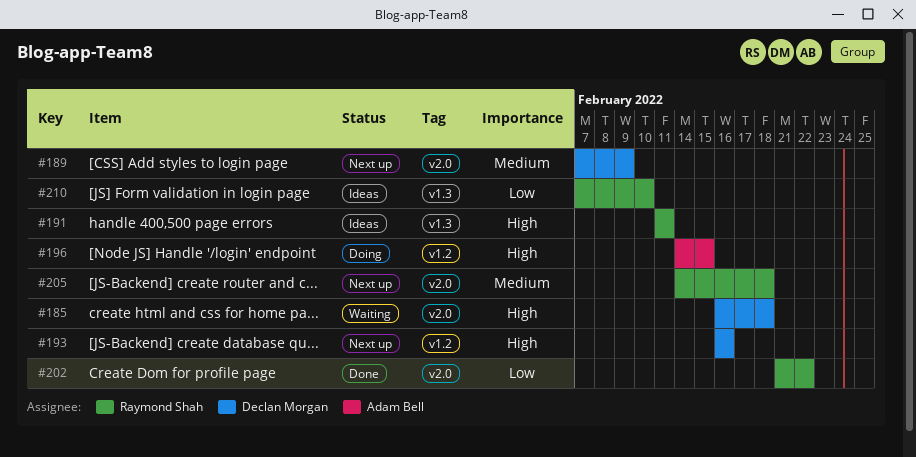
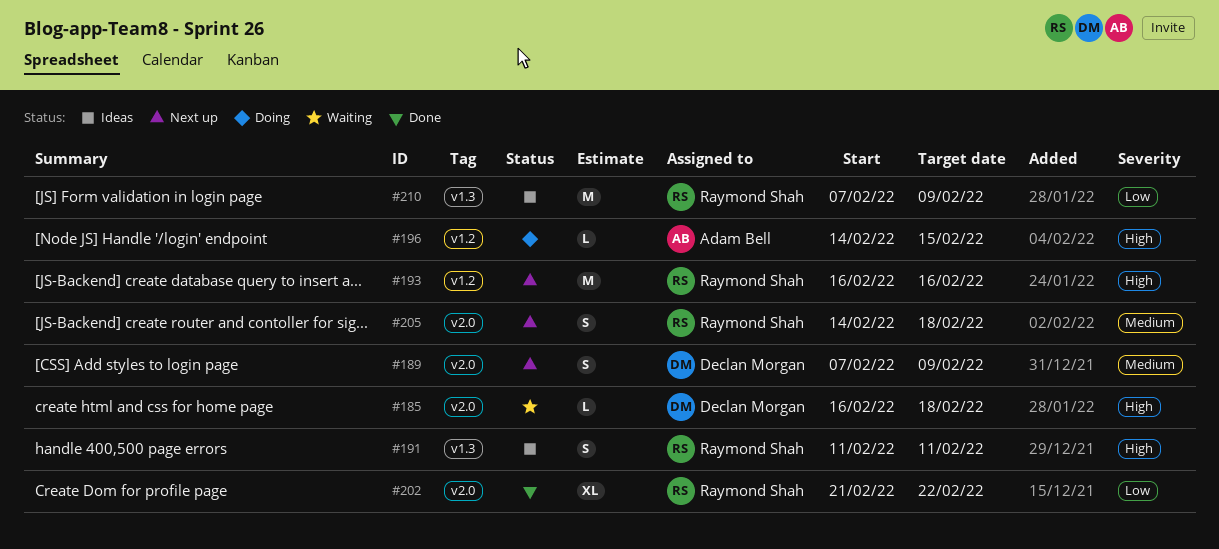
#193, owner: Declan Morgan -> Raymond Shah
#210, due: Feb 10 -> Feb 9

